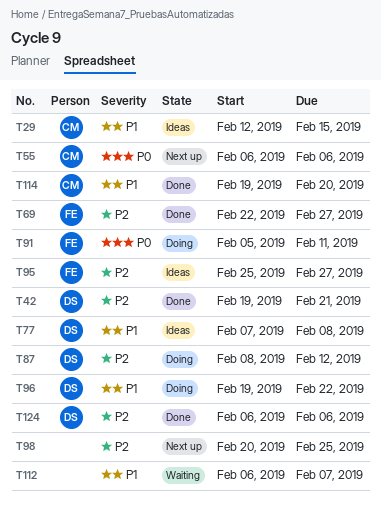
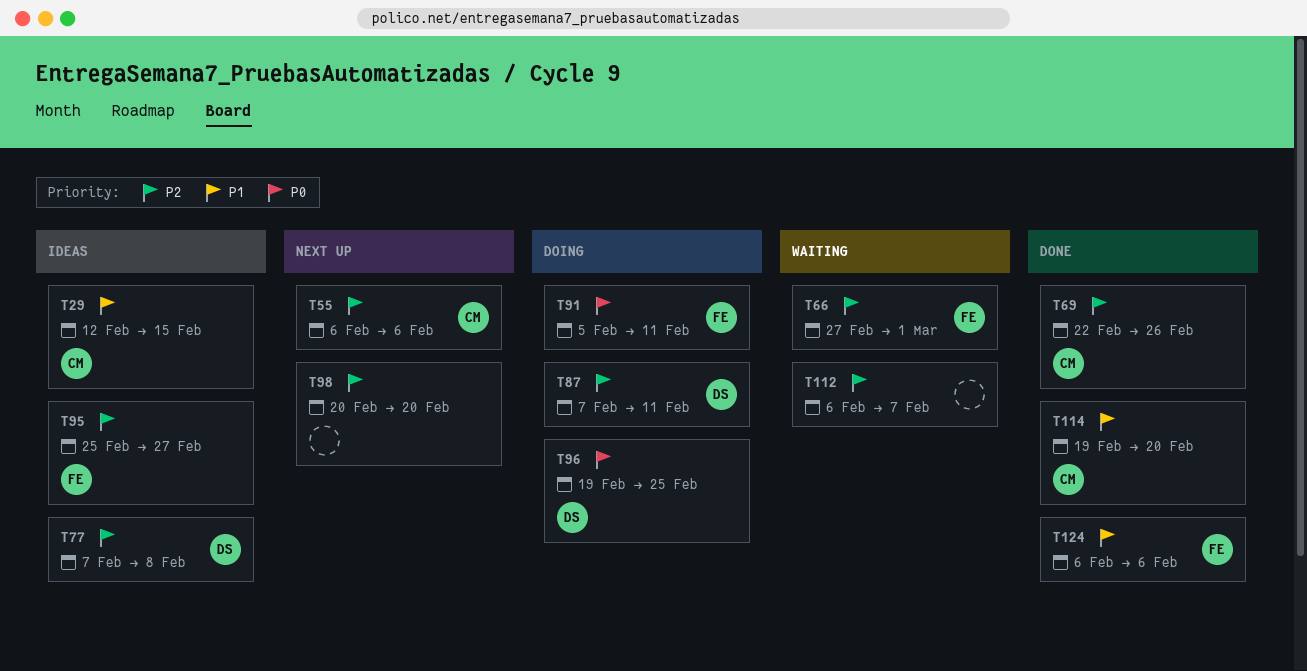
T42: present -> none
T55, priority: P0 -> P2
T66: none -> present
T69, owner: FE -> CM
T69, due: Feb 27 -> Feb 26
T77, priority: P1 -> P2
T87, start: Feb 8 -> Feb 7
T87, due: Feb 12 -> Feb 11
T96, priority: P1 -> P0
T96, due: Feb 22 -> Feb 25
T98, due: Feb 25 -> Feb 20
T112, priority: P1 -> P2
T124, owner: DS -> FE
T124, priority: P2 -> P1

